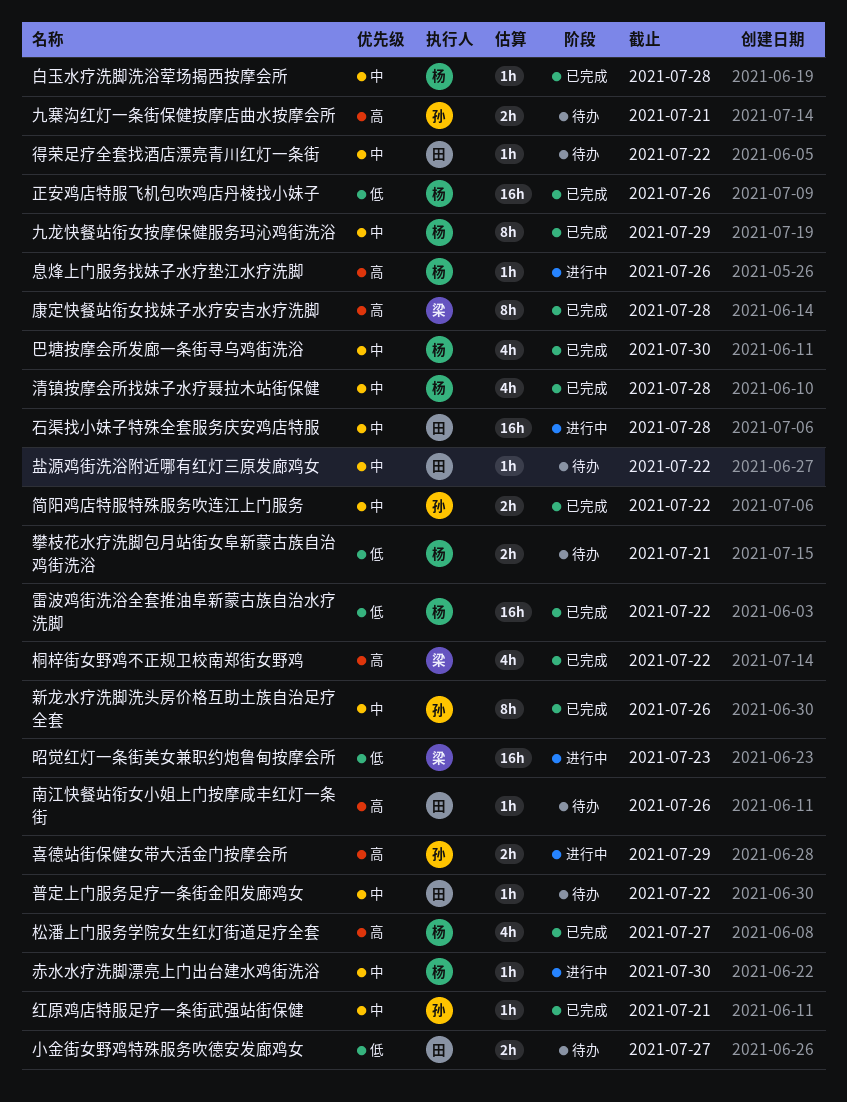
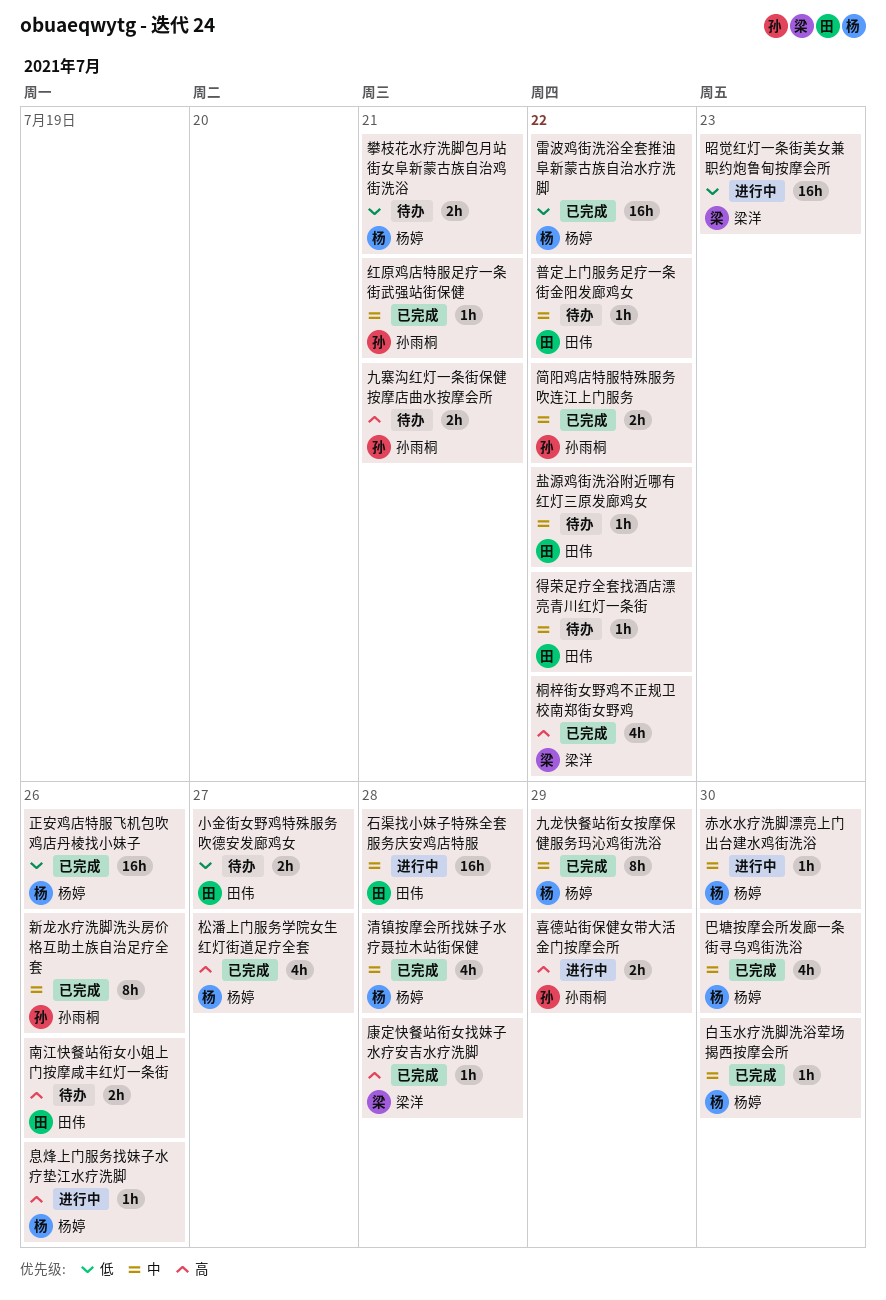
南江快餐站衔女小姐上门按摩咸丰红灯一条街, estimate: 1h -> 2h
康定快餐站衔女找妹子水疗安吉水疗洗脚, estimate: 8h -> 1h
白玉水疗洗脚洗浴荤场揭西按摩会所, due: Jul 28 -> Jul 30

